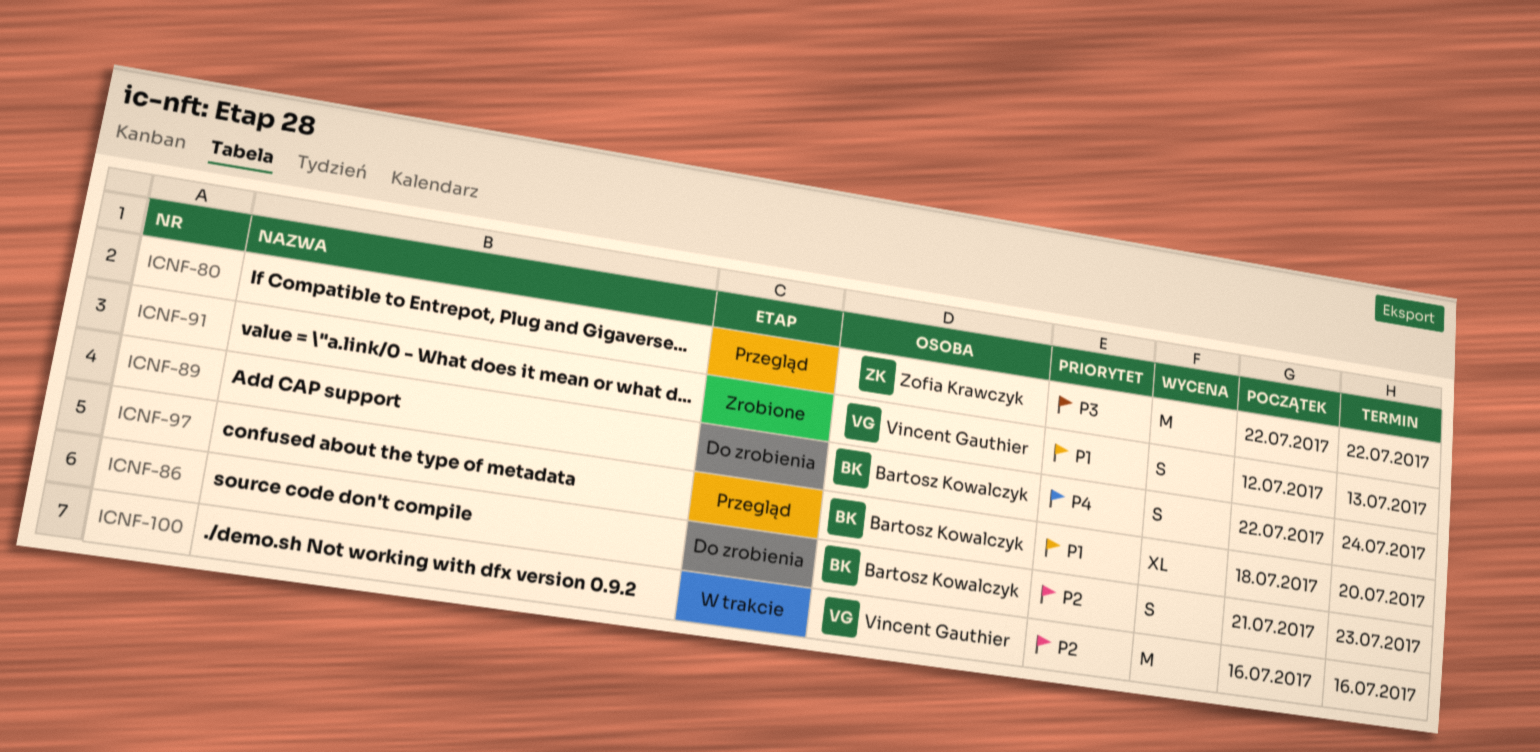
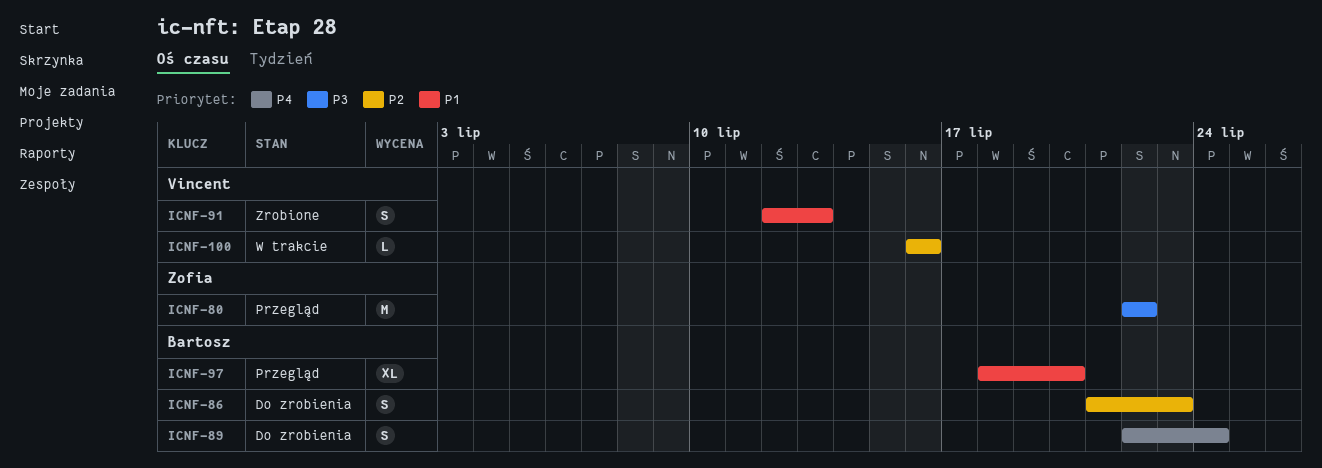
ICNF-100, estimate: M -> L

